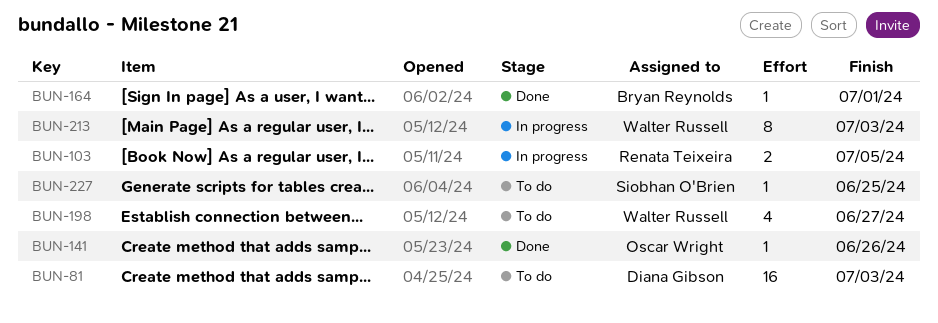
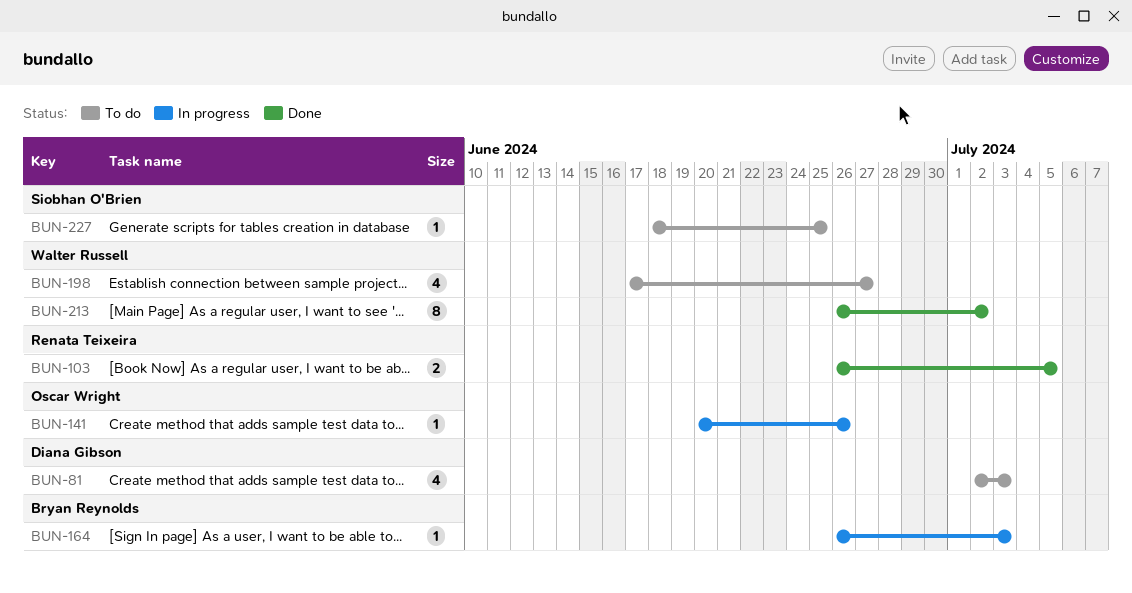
BUN-81, estimate: 16 -> 4
BUN-103, status: In progress -> Done
BUN-141, status: Done -> In progress
BUN-164, status: Done -> In progress
BUN-164, due: Jul 1 -> Jul 3
BUN-213, status: In progress -> Done
BUN-213, due: Jul 3 -> Jul 2

